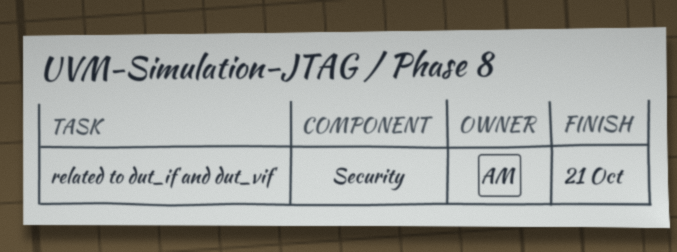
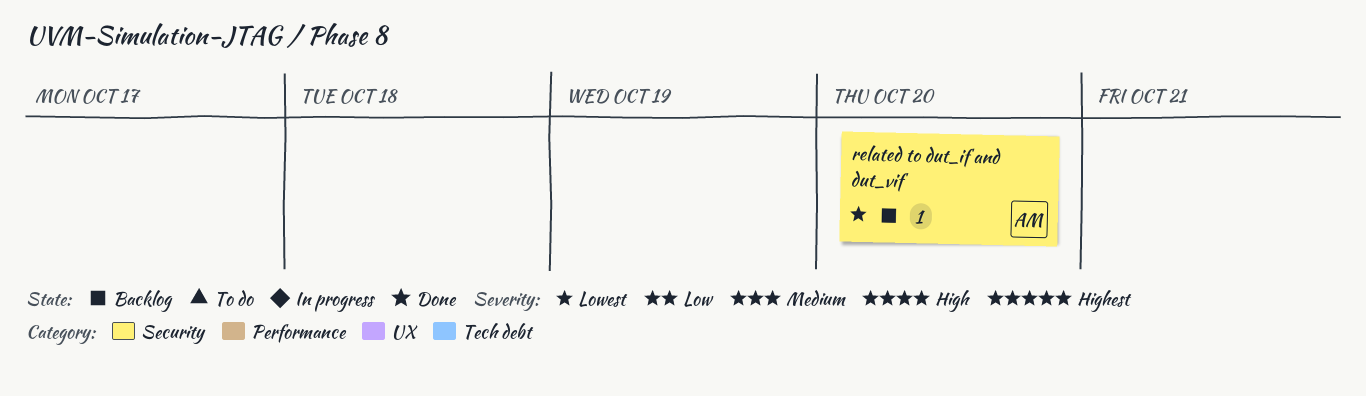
related to dut_if and dut_vif, due: Oct 21 -> Oct 20

